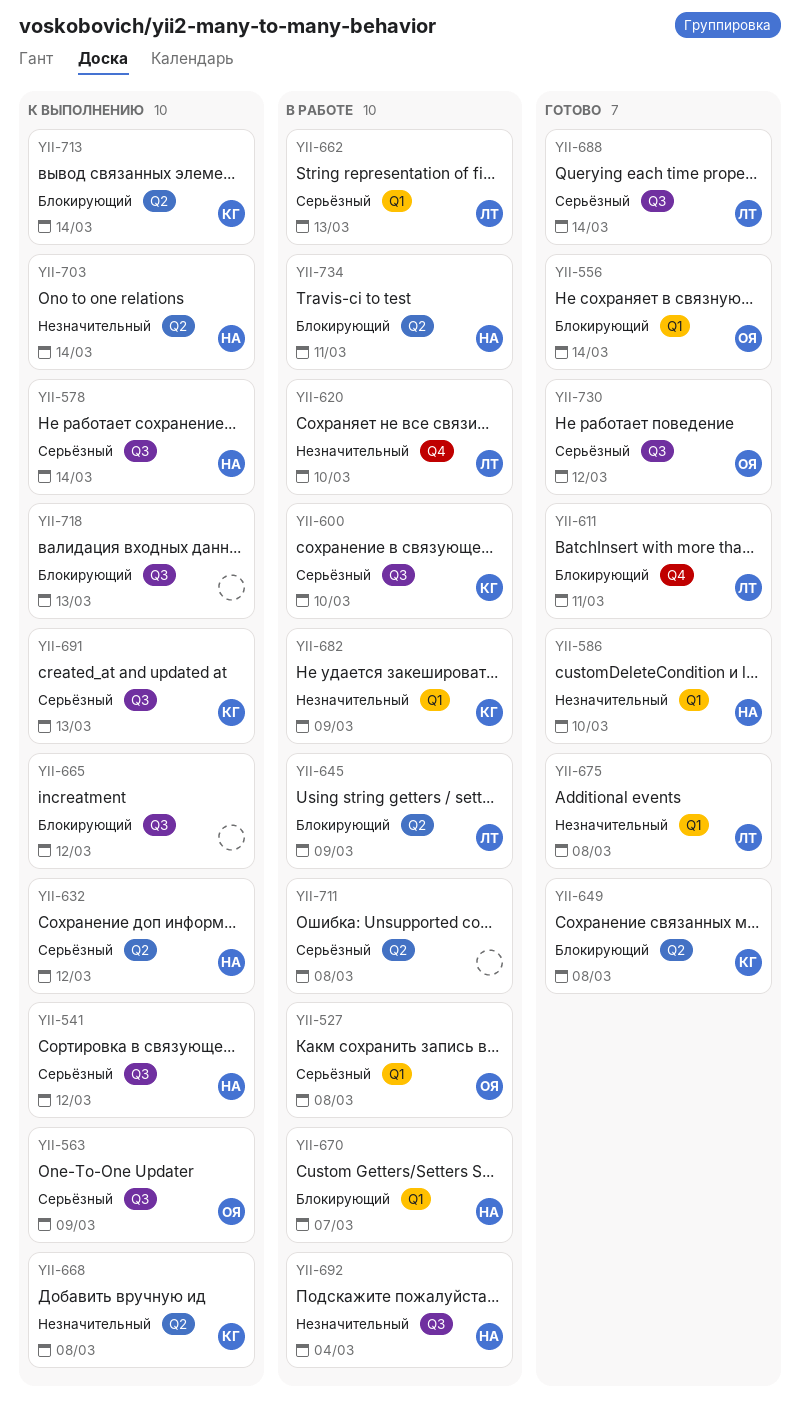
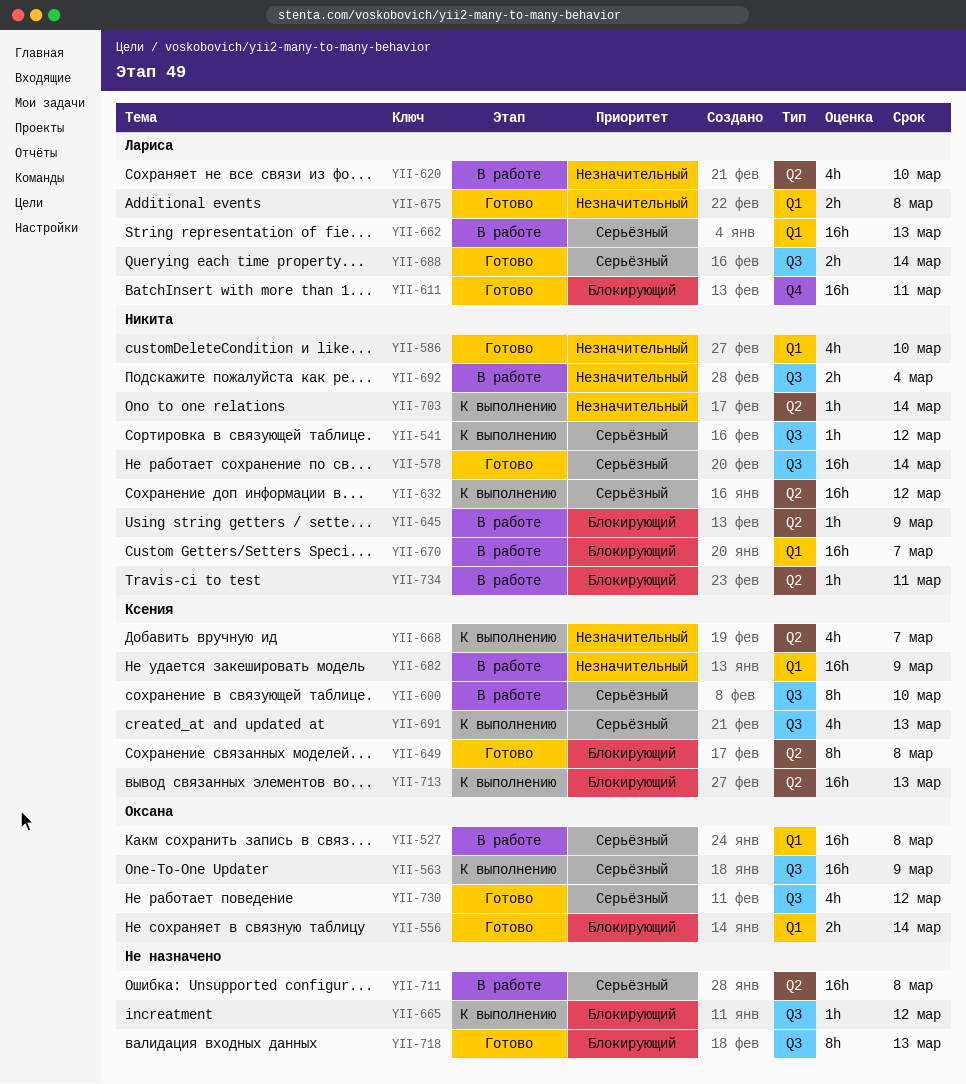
YII-578, status: К выполнению -> Готово
YII-620, label: Q4 -> Q2
YII-645, owner: Лариса -> Никита
YII-668, due: Mar 8 -> Mar 7
YII-713, due: Mar 14 -> Mar 13
YII-718, status: К выполнению -> Готово

